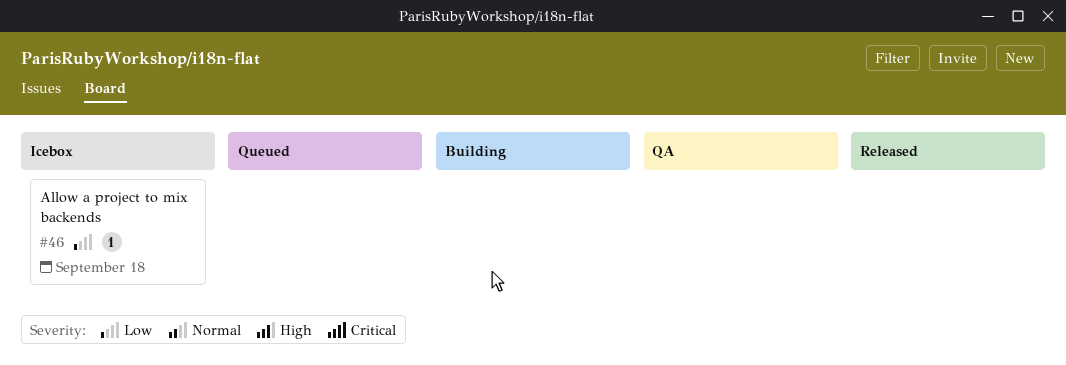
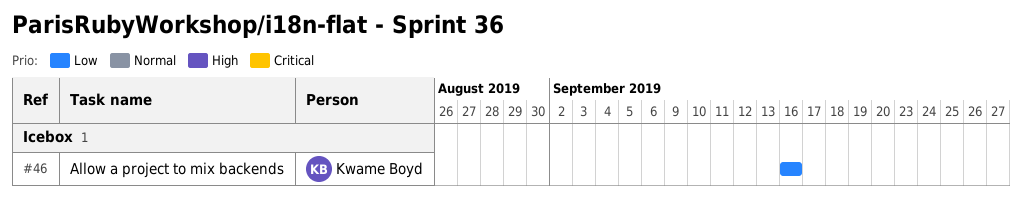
#46, due: Sep 18 -> Sep 16

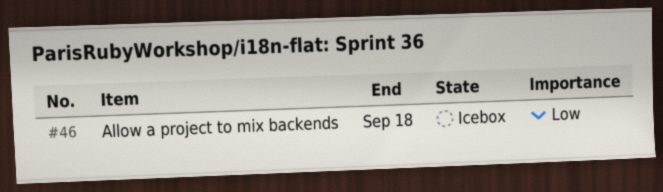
#46, due: Sep 16 -> Sep 18

